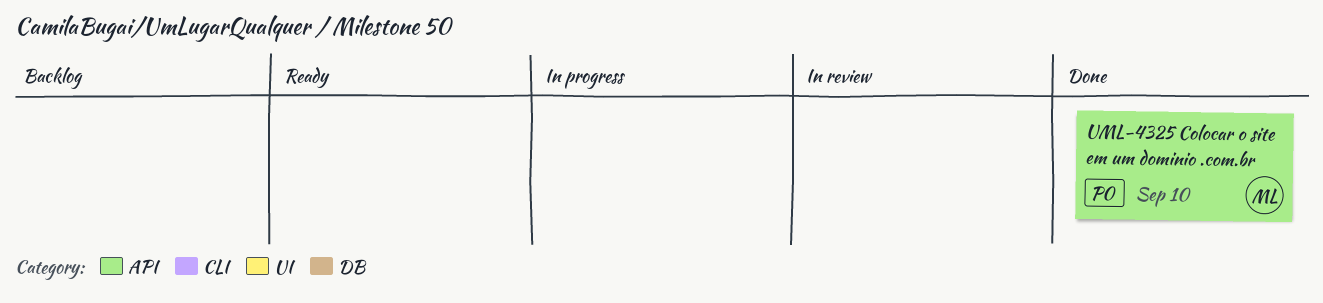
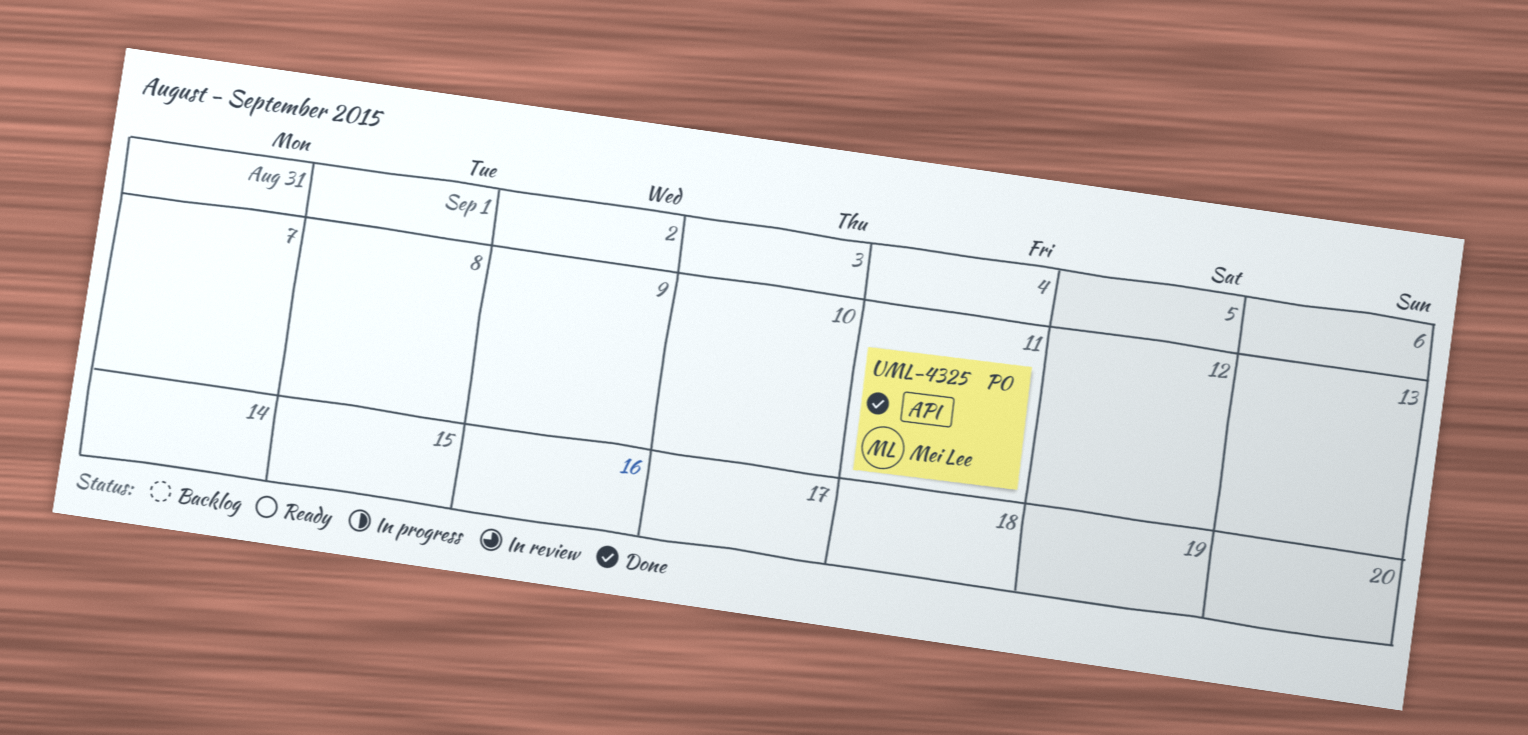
UML-4325, due: Sep 10 -> Sep 11

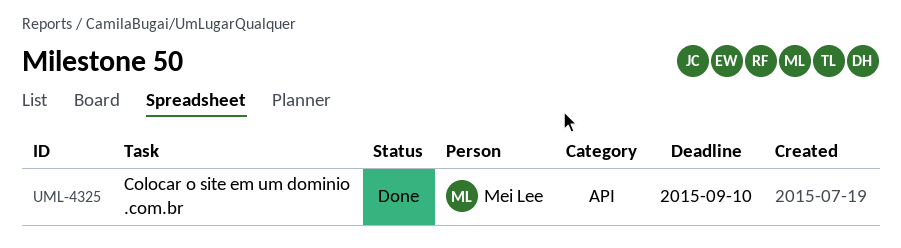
UML-4325, due: Sep 11 -> Sep 10

